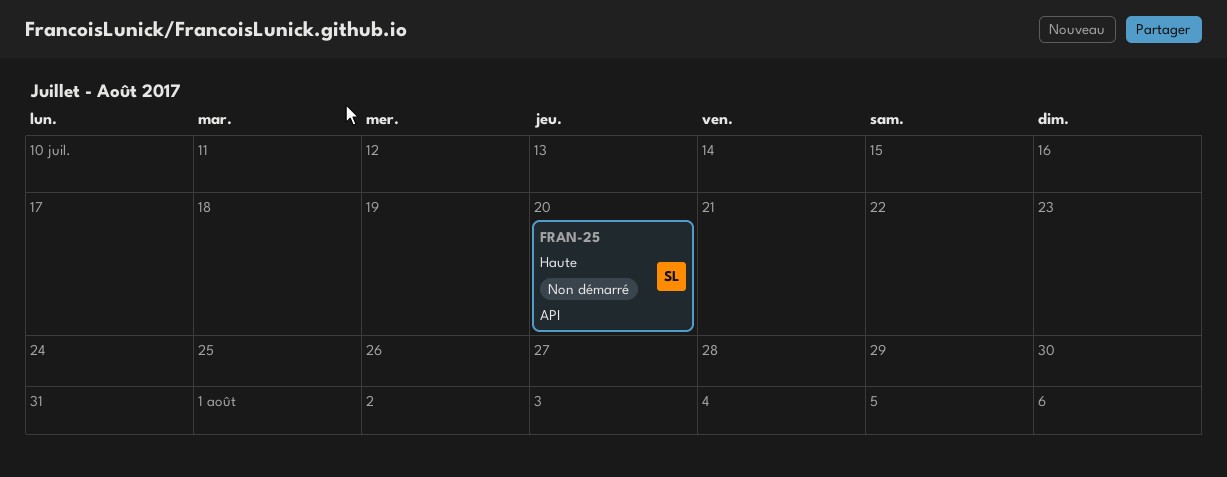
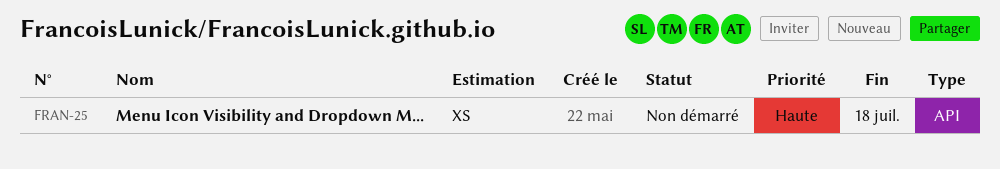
FRAN-25, due: Jul 20 -> Jul 18

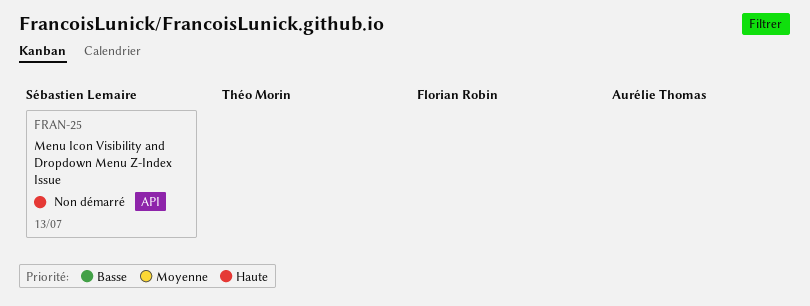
FRAN-25, due: Jul 18 -> Jul 13

